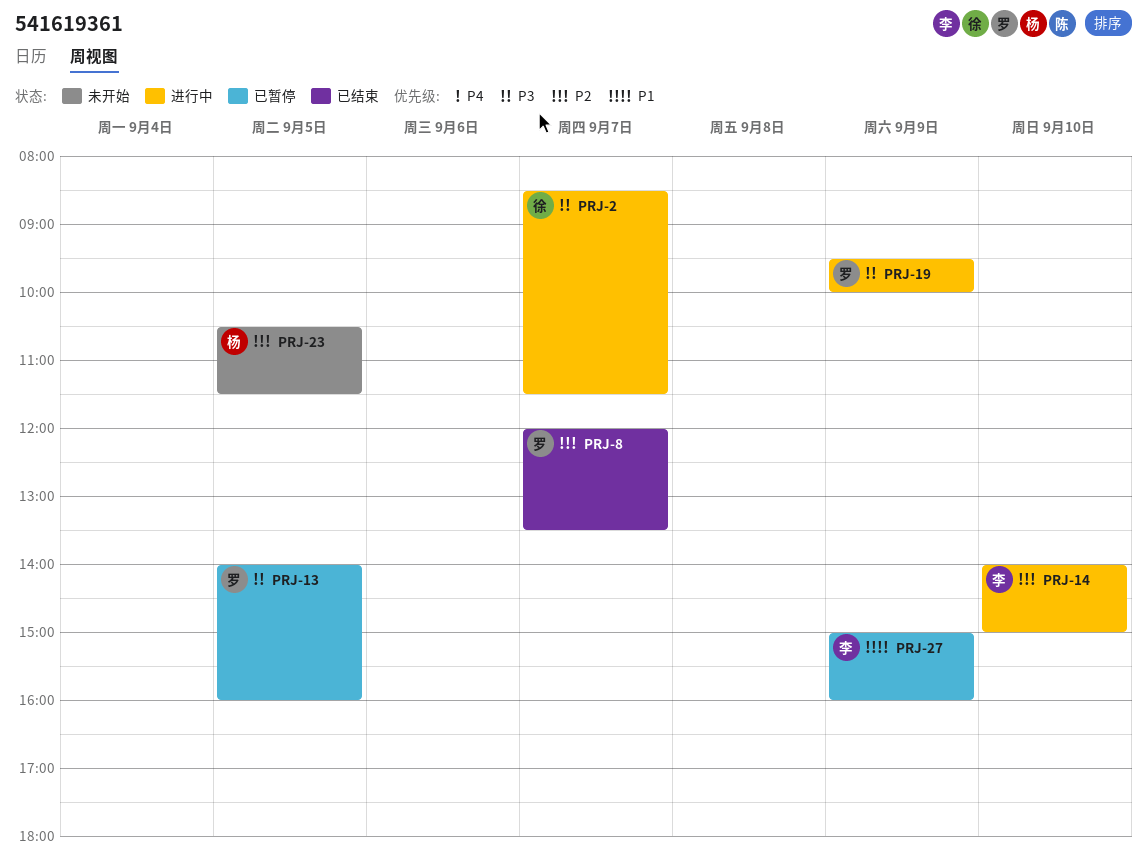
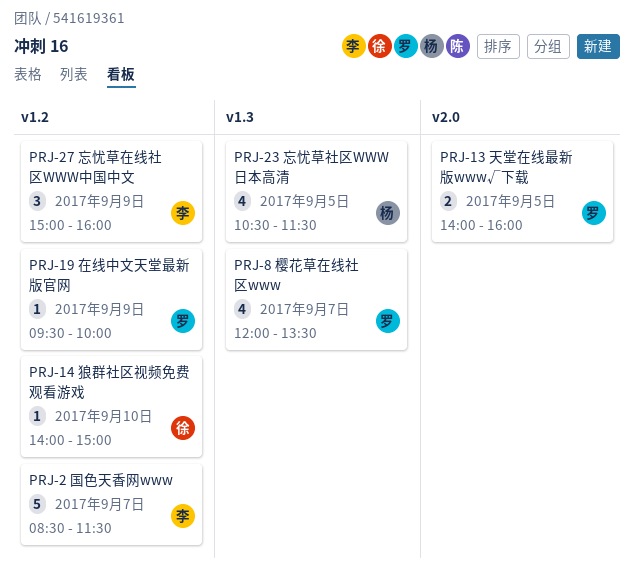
PRJ-2, owner: 徐 -> 李
PRJ-14, owner: 李 -> 徐

